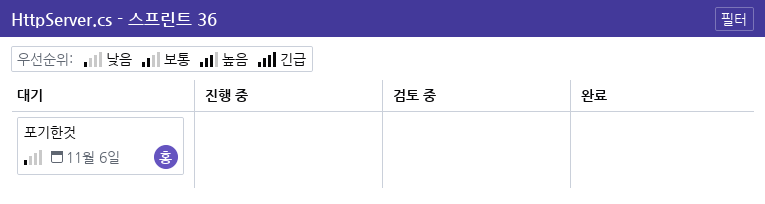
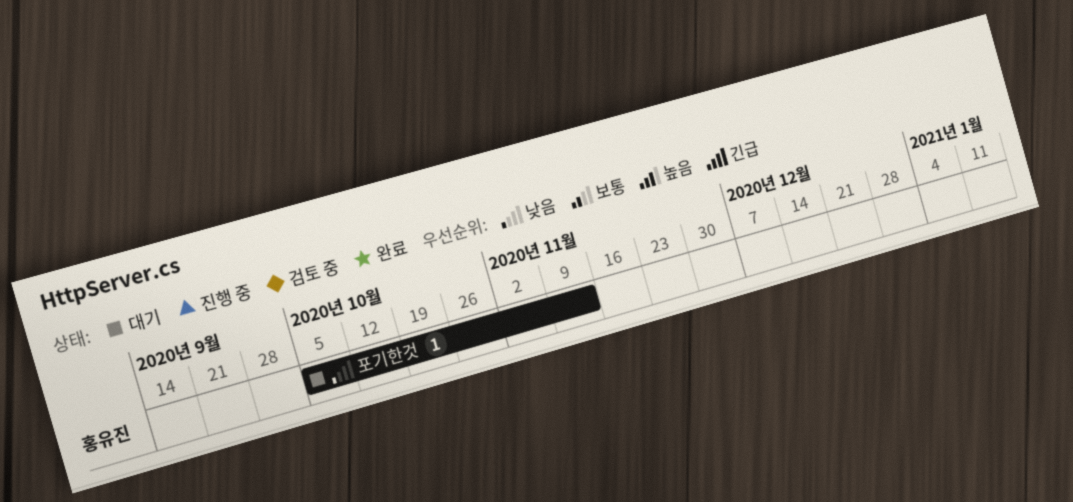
포기한것, due: Nov 6 -> Nov 13

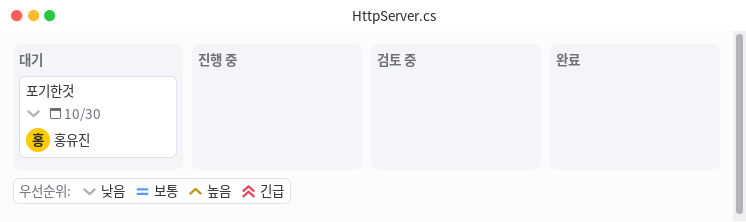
포기한것, due: Nov 13 -> Oct 30

